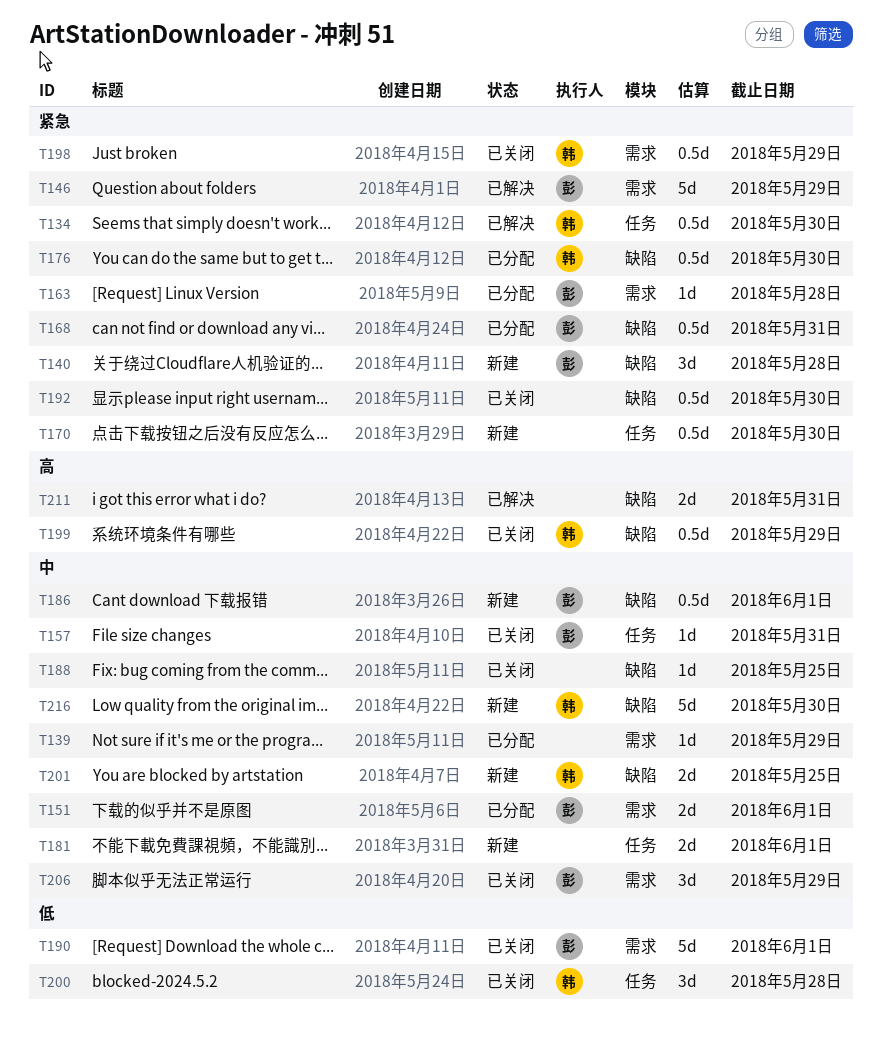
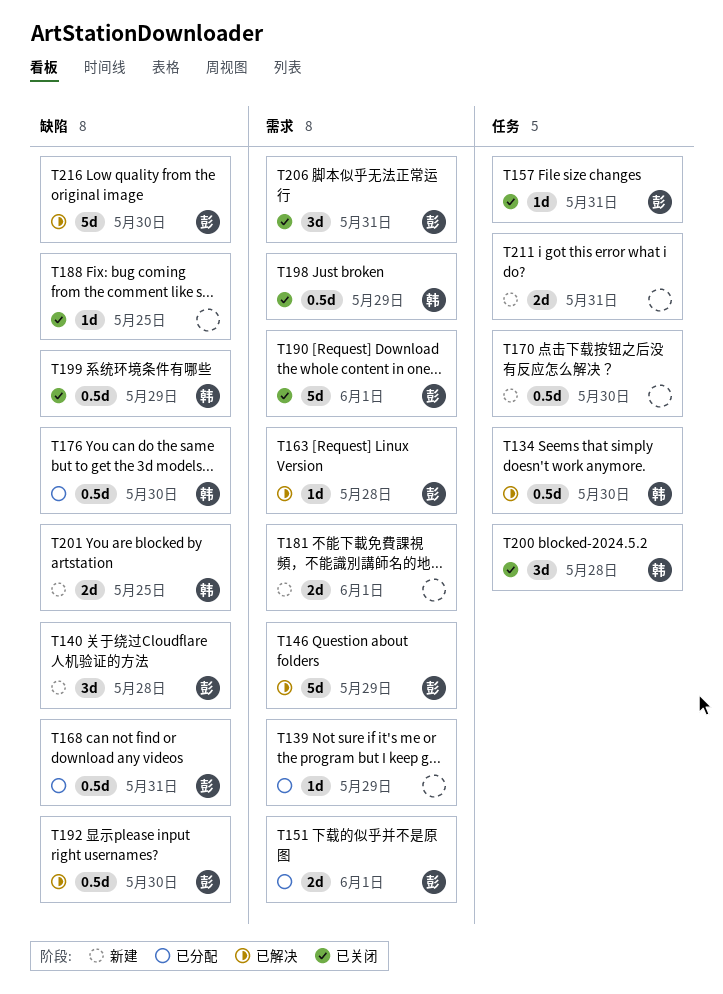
T163, status: 已分配 -> 已解决
T181, label: 任务 -> 需求
T186: present -> none
T192, status: 已关闭 -> 已解决
T192, owner: none -> 彭
T206, due: May 29 -> May 31
T211, status: 已解决 -> 新建
T211, label: 缺陷 -> 任务
T216, status: 新建 -> 已解决
T216, owner: 韩 -> 彭

